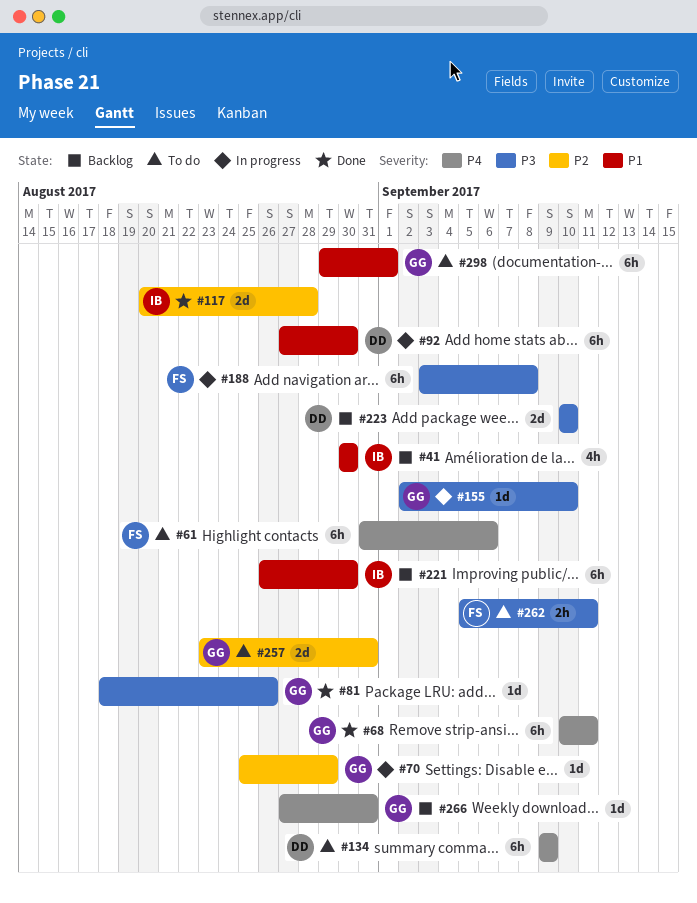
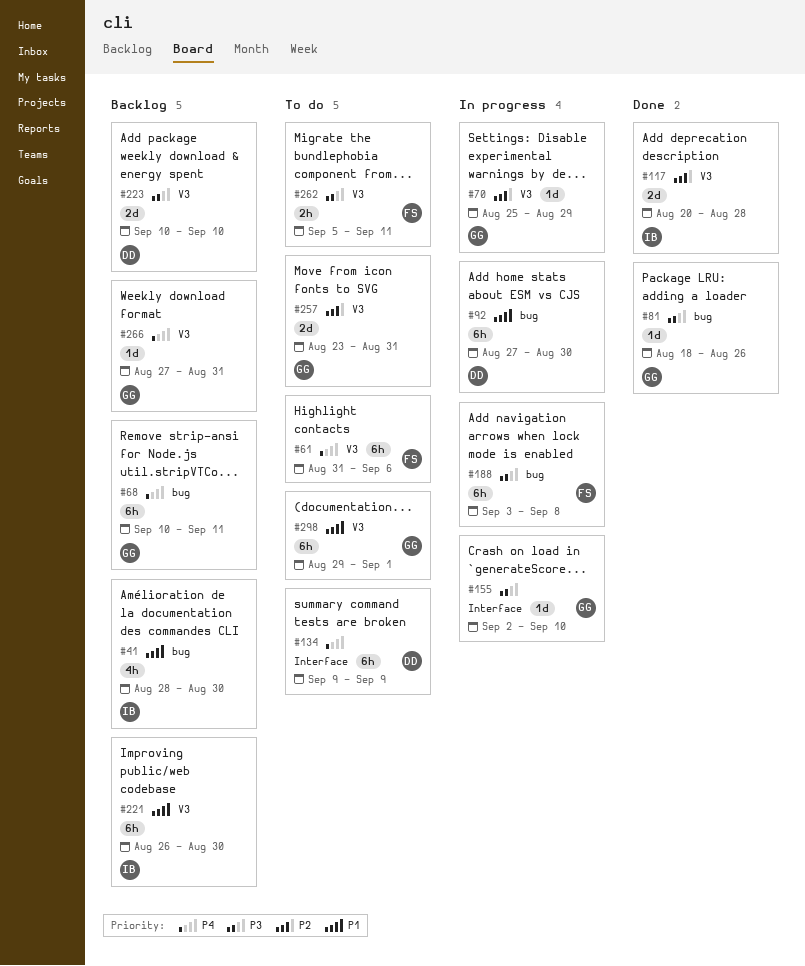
#41, start: Aug 30 -> Aug 28
#68, status: Done -> Backlog

